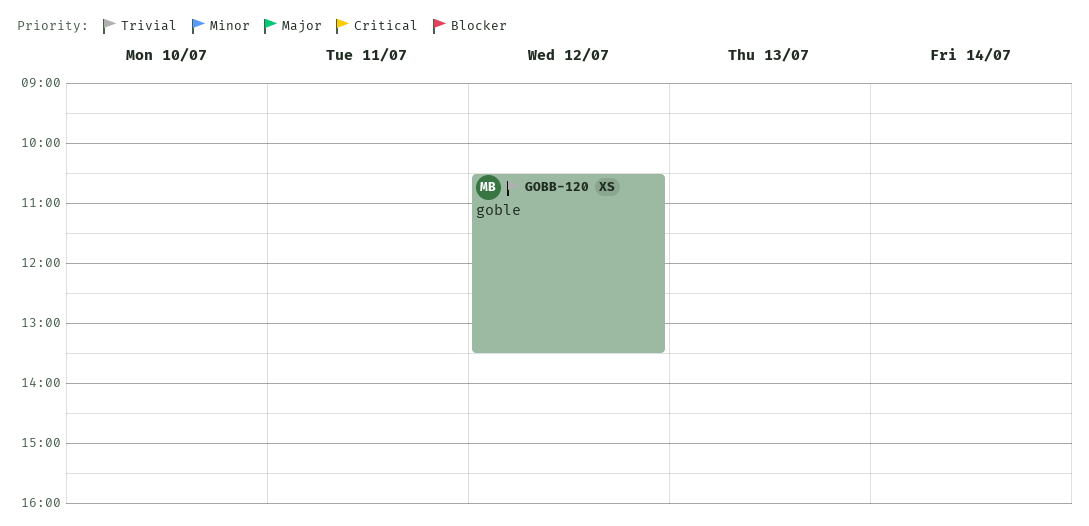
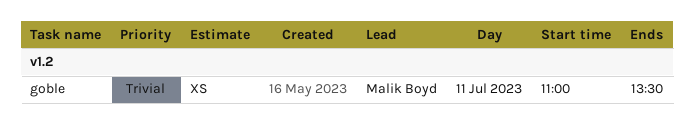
goble, day: Jul 12 -> Jul 11
goble, begins: 10:30 -> 11:00

